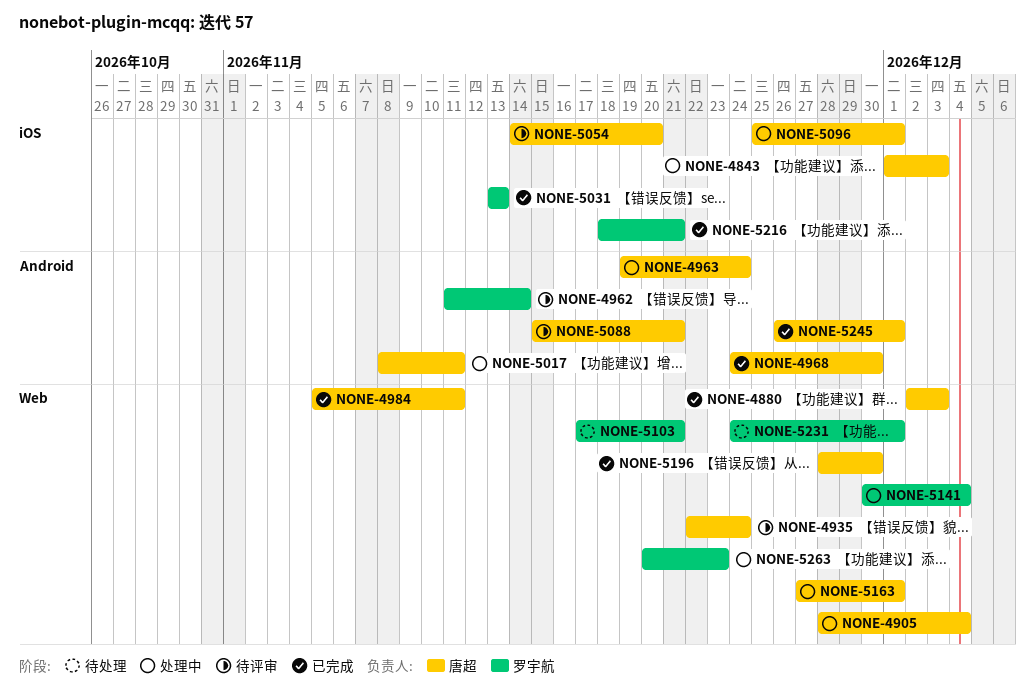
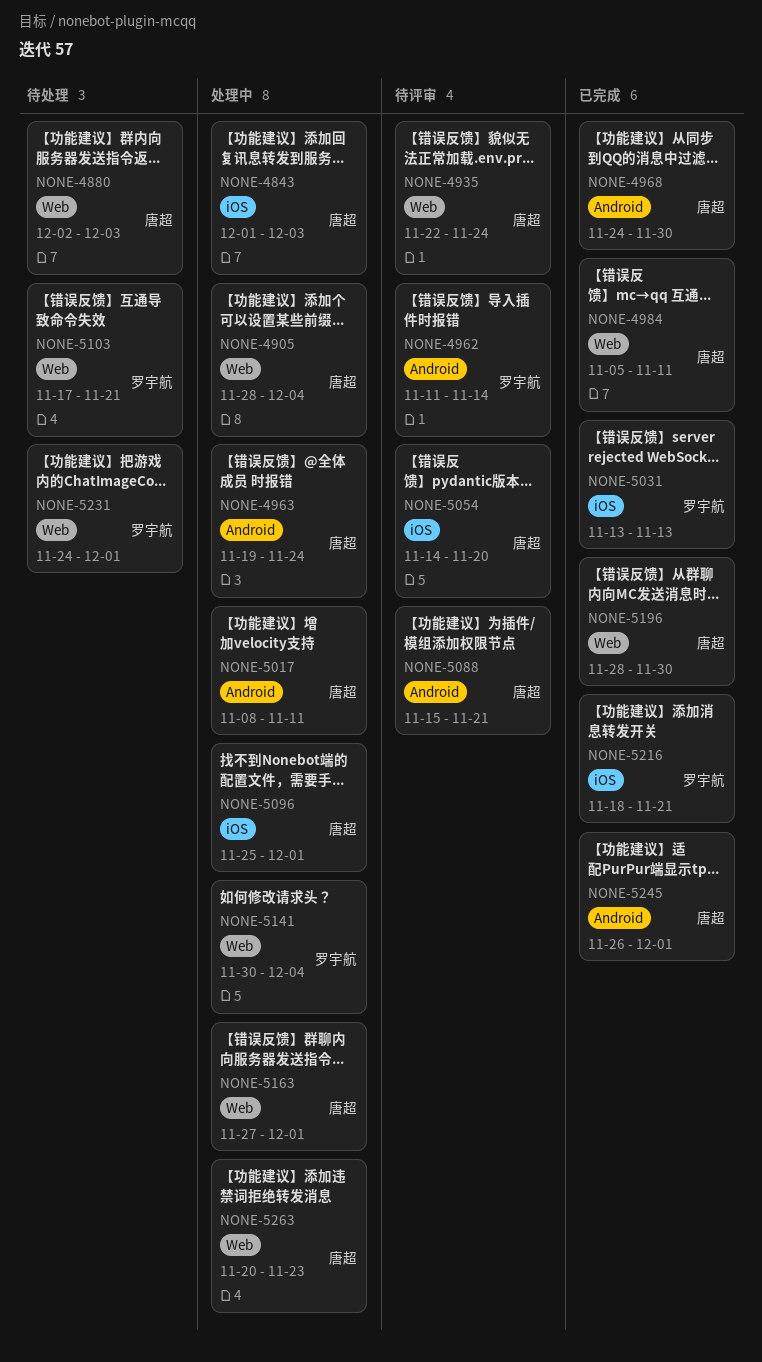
NONE-4880, status: 已完成 -> 待处理
NONE-5263, owner: 罗宇航 -> 唐超

